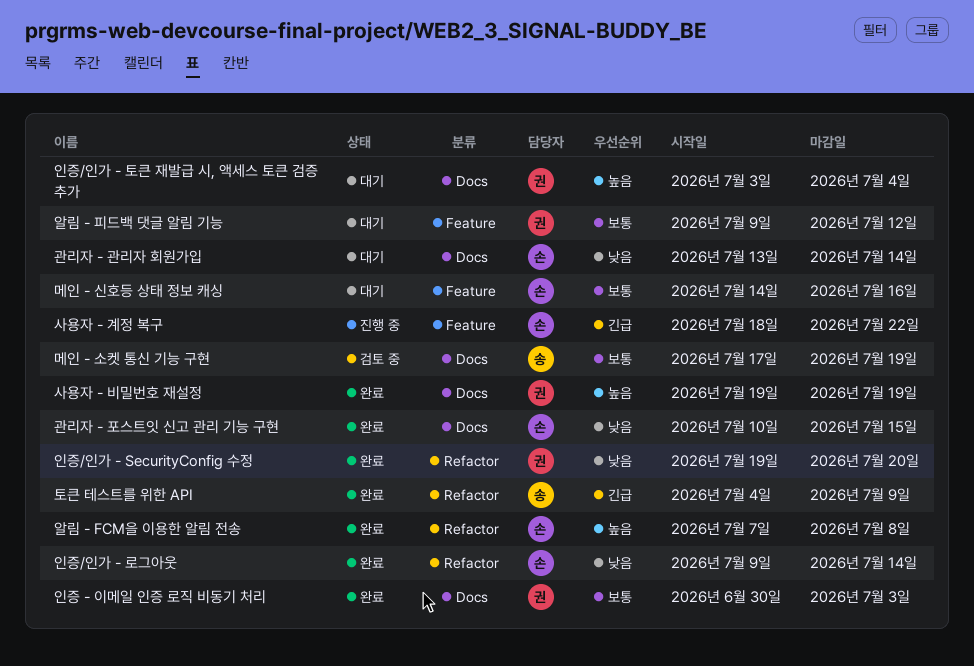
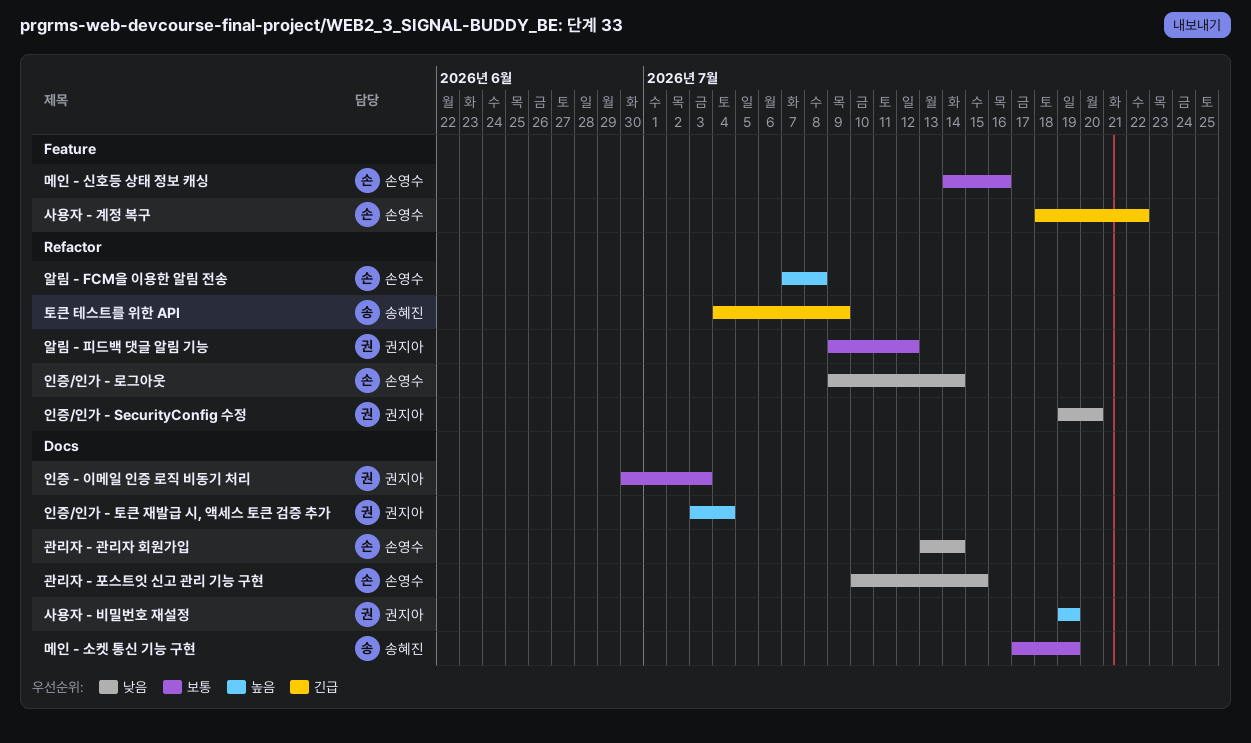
알림 - 피드백 댓글 알림 기능, label: Feature -> Refactor

